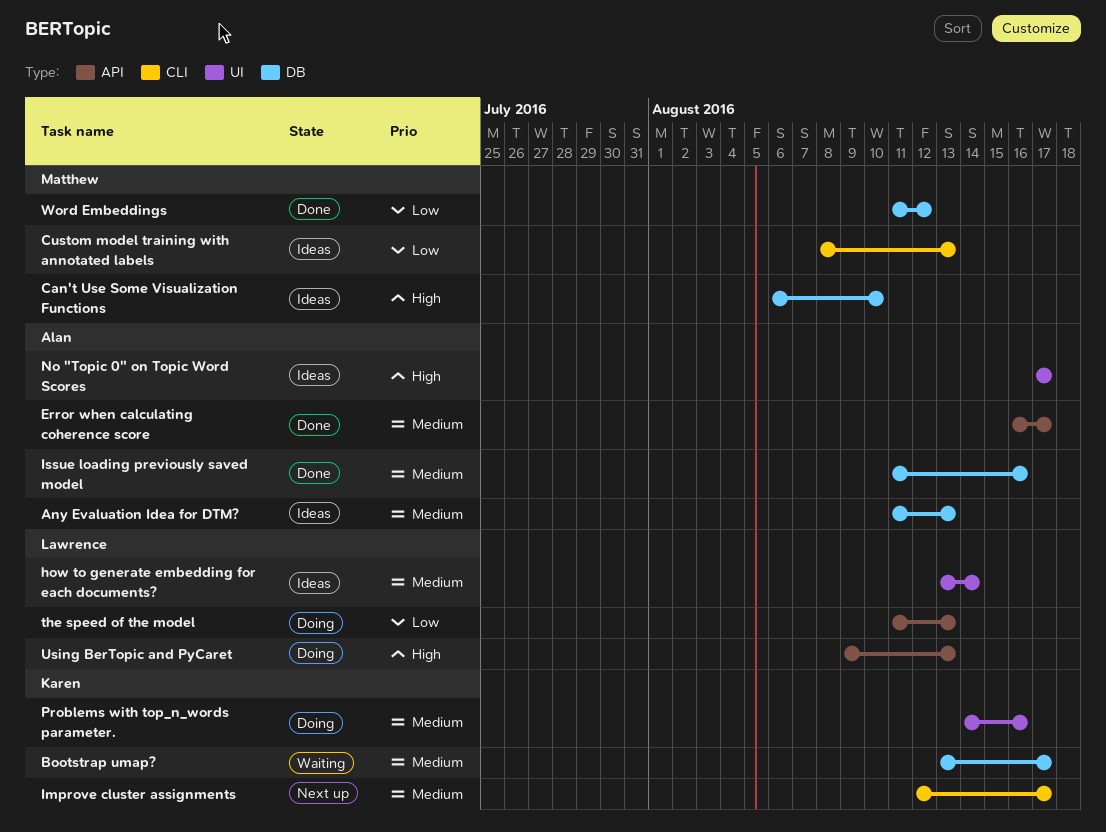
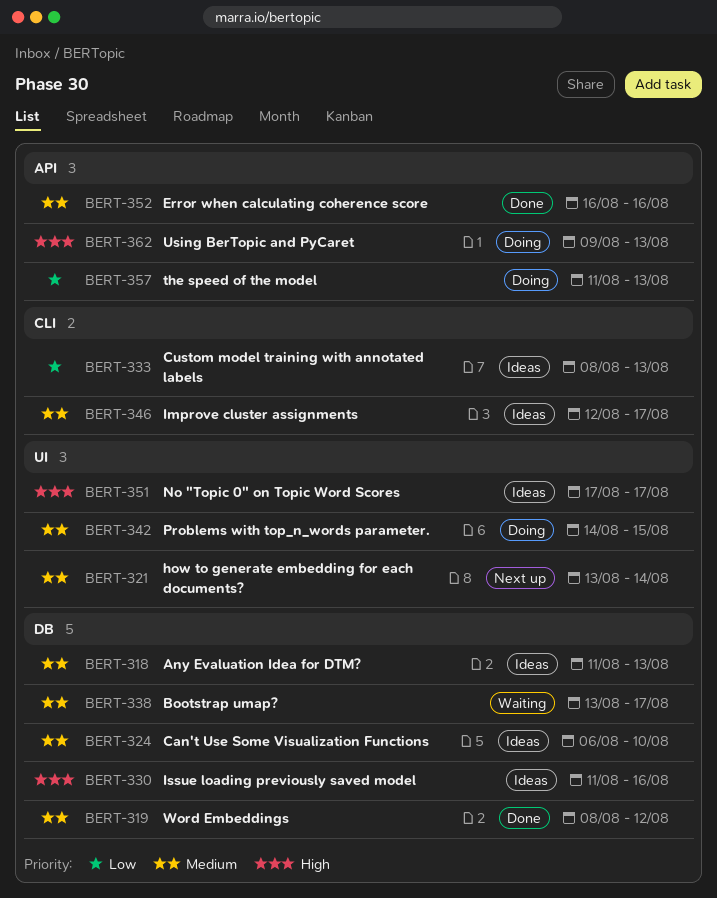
Can't Use Some Visualization Functions, priority: High -> Medium
Error when calculating coherence score, due: Aug 17 -> Aug 16
how to generate embedding for each documents?, status: Ideas -> Next up
Improve cluster assignments, status: Next up -> Ideas
Issue loading previously saved model, status: Done -> Ideas
Issue loading previously saved model, priority: Medium -> High
Problems with top_n_words parameter., due: Aug 16 -> Aug 15
Word Embeddings, priority: Low -> Medium
Word Embeddings, start: Aug 11 -> Aug 8

